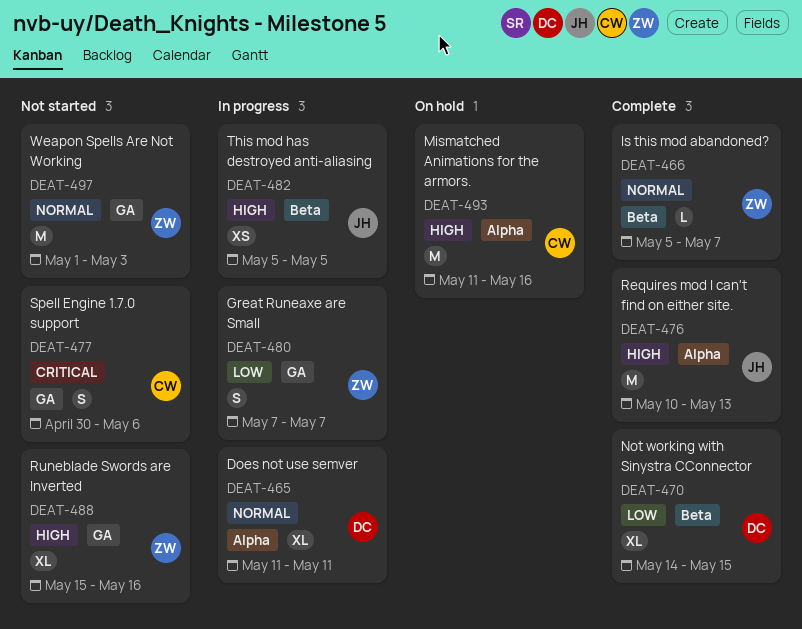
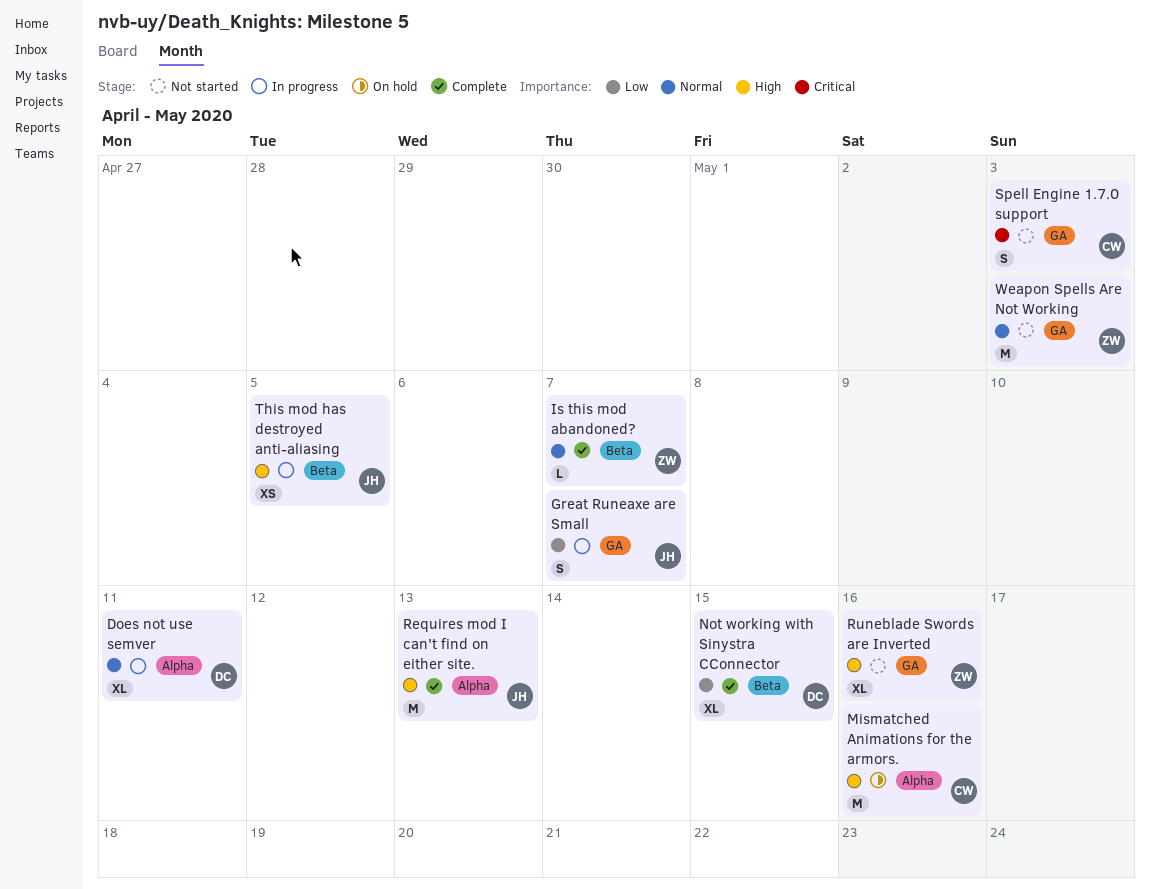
Great Runeaxe are Small, owner: ZW -> JH
Spell Engine 1.7.0 support, due: May 6 -> May 3

